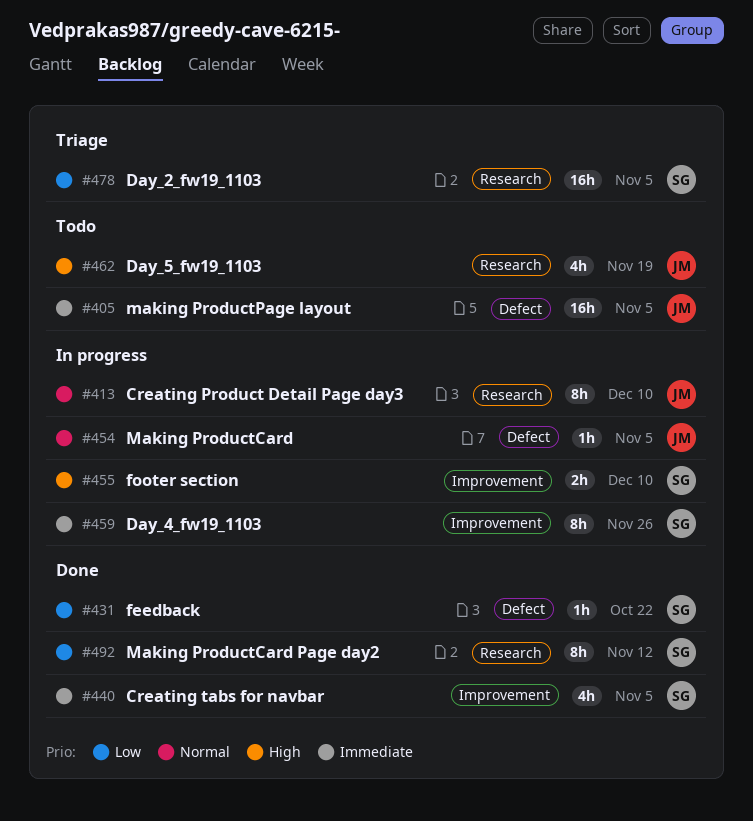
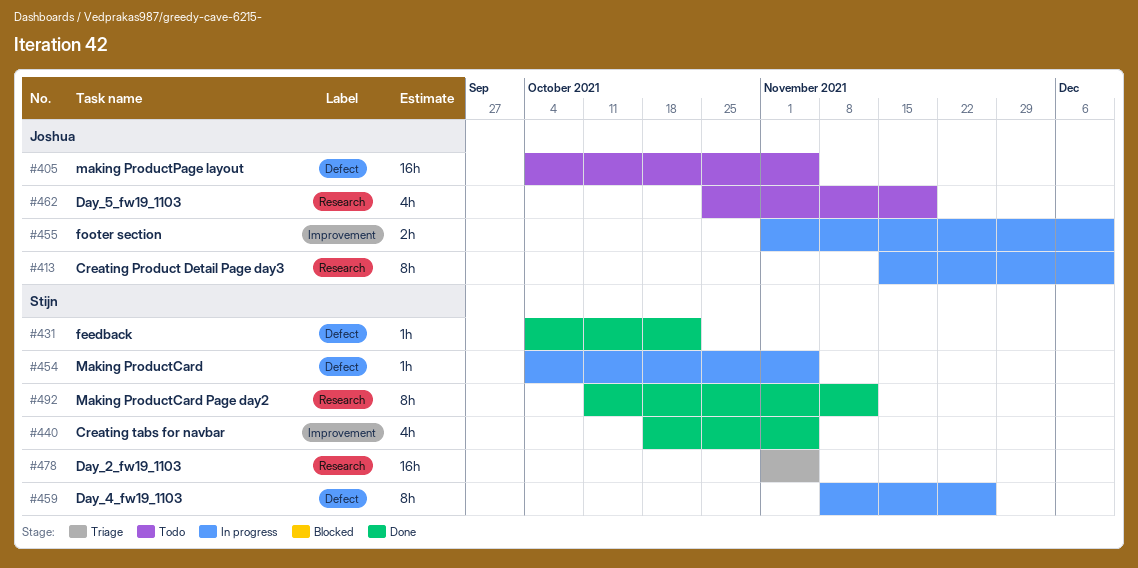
#454, owner: Joshua -> Stijn
#455, owner: Stijn -> Joshua
#459, label: Improvement -> Defect

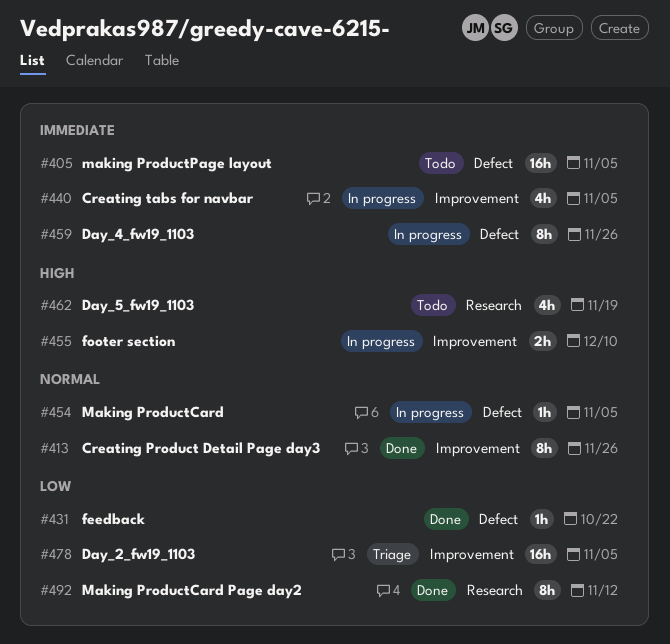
#413, status: In progress -> Done
#413, label: Research -> Improvement
#413, due: Dec 10 -> Nov 26
#440, status: Done -> In progress
#478, label: Research -> Improvement

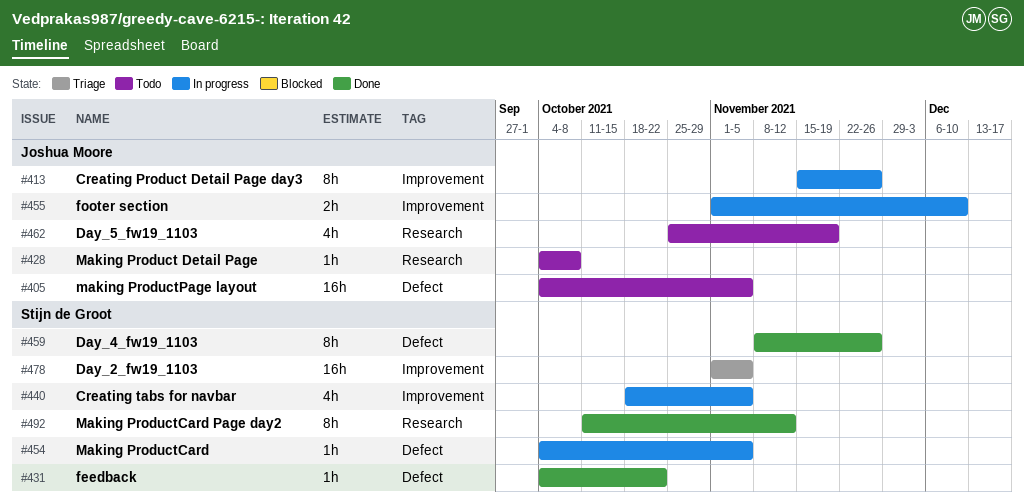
#413, status: Done -> In progress
#428: none -> present
#459, status: In progress -> Done

